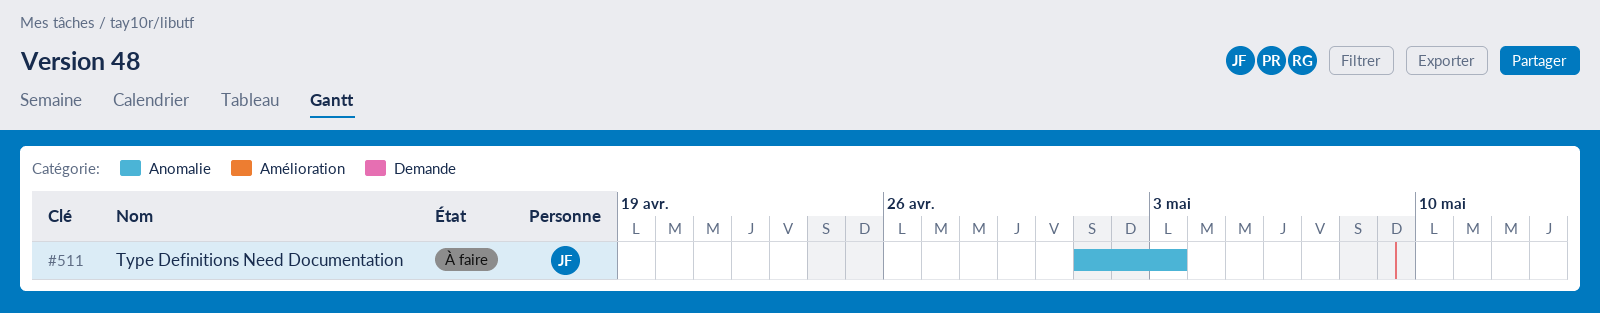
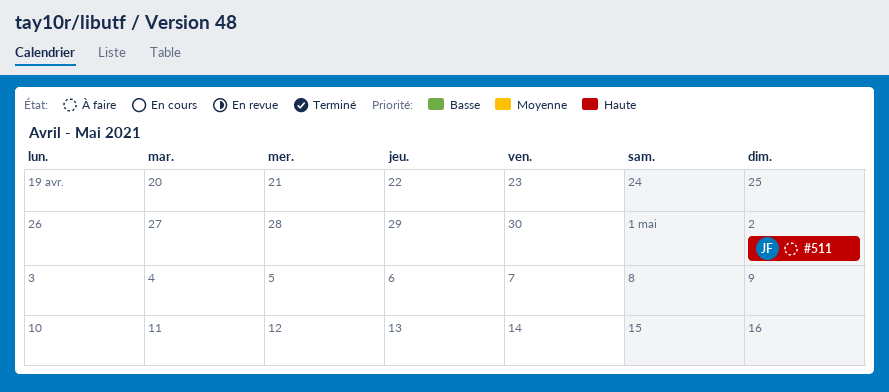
#511, start: May 1 -> May 2
#511, due: May 3 -> May 2

